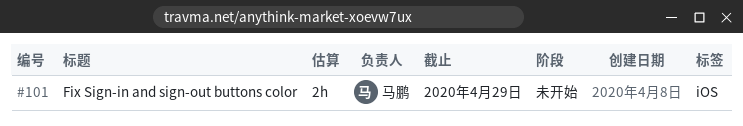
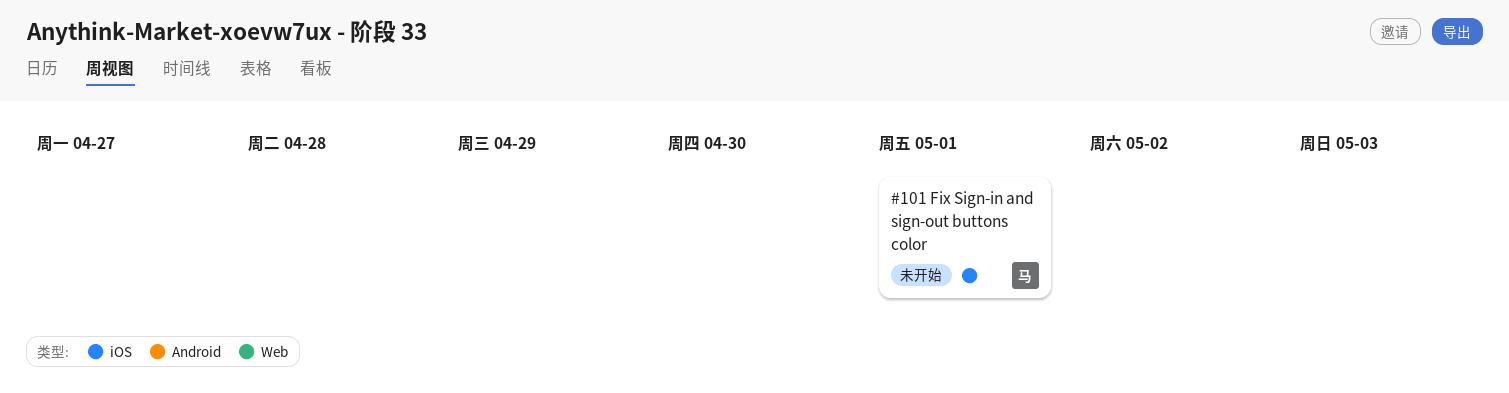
#101, due: Apr 29 -> May 1

